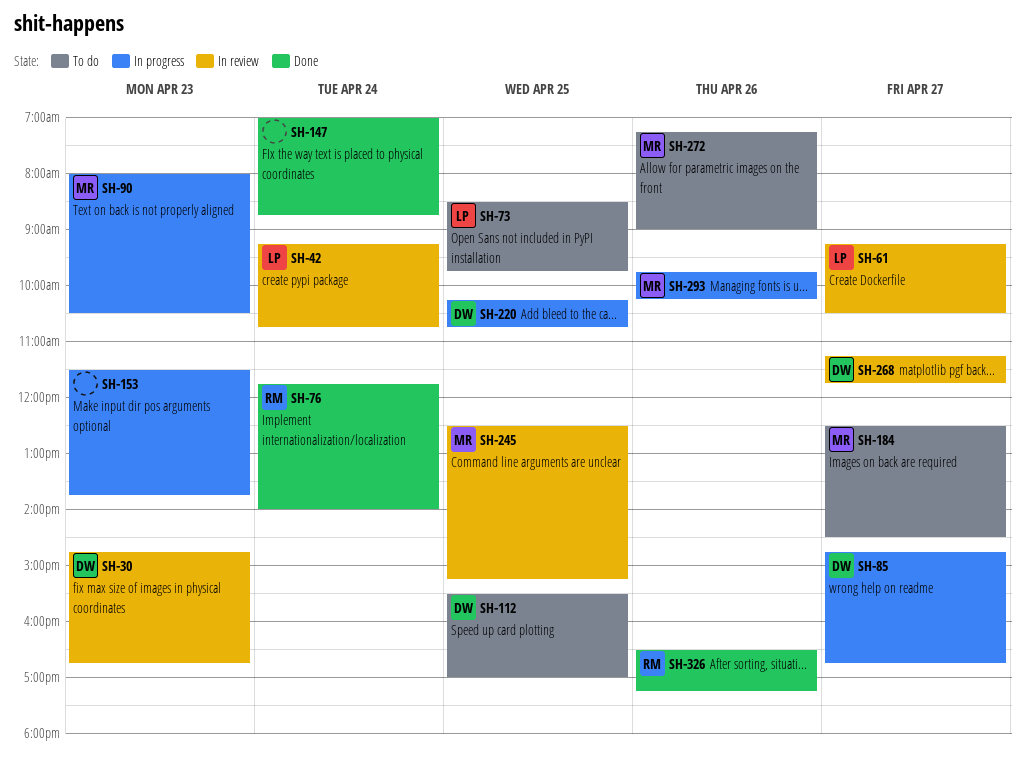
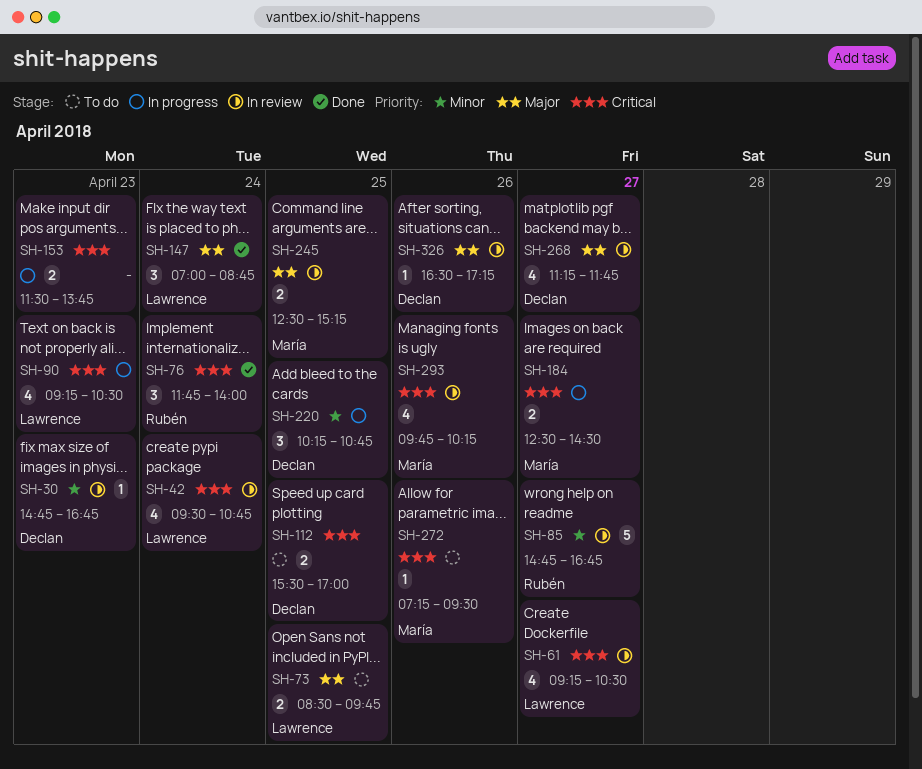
SH-42, begins: 09:15 -> 09:30
SH-85, status: In progress -> In review
SH-85, owner: Declan -> Rubén
SH-90, owner: María -> Lawrence
SH-90, begins: 08:00 -> 09:15
SH-147, owner: none -> Lawrence
SH-184, status: To do -> In progress
SH-272, ends: 09:00 -> 09:30
SH-293, status: In progress -> In review
SH-326, status: Done -> In review
SH-326, owner: Rubén -> Declan

